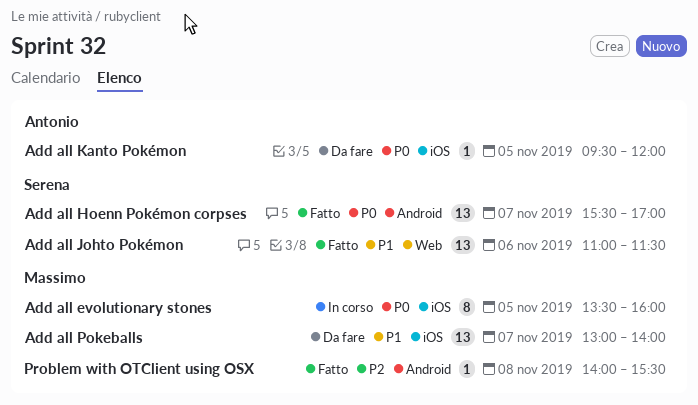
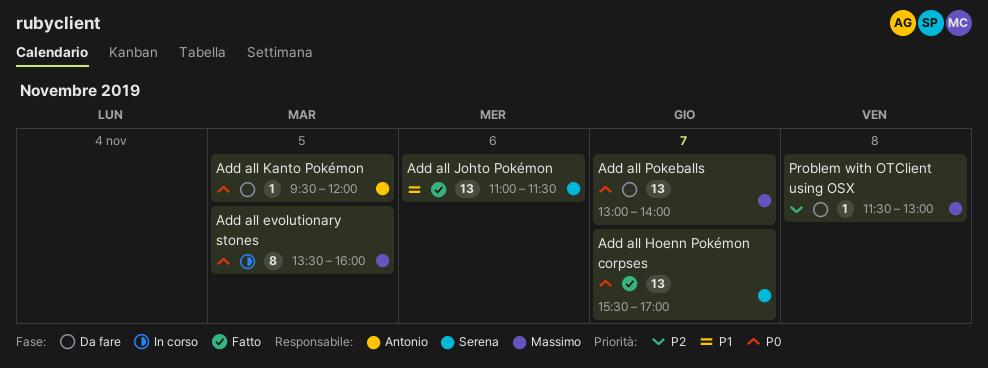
Add all Pokeballs, priority: P1 -> P0
Problem with OTClient using OSX, status: Fatto -> Da fare
Problem with OTClient using OSX, begins: 14:00 -> 11:30
Problem with OTClient using OSX, ends: 15:30 -> 13:00

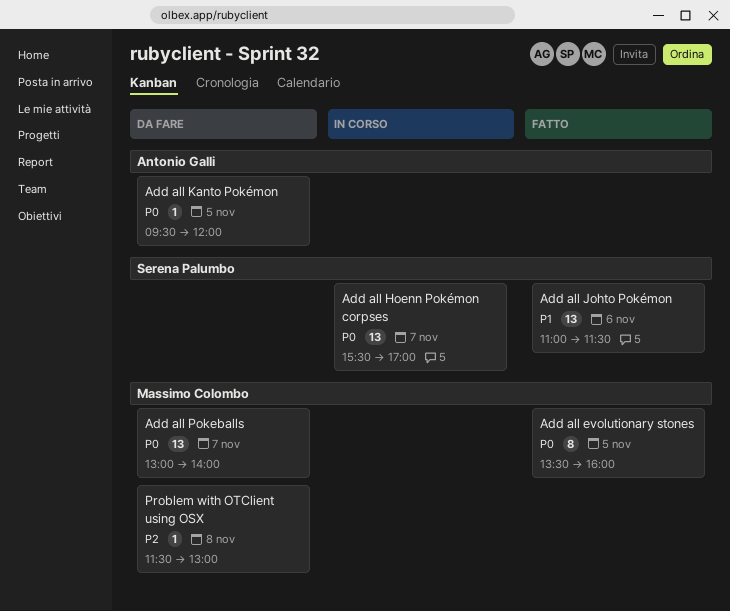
Add all evolutionary stones, status: In corso -> Fatto
Add all Hoenn Pokémon corpses, status: Fatto -> In corso

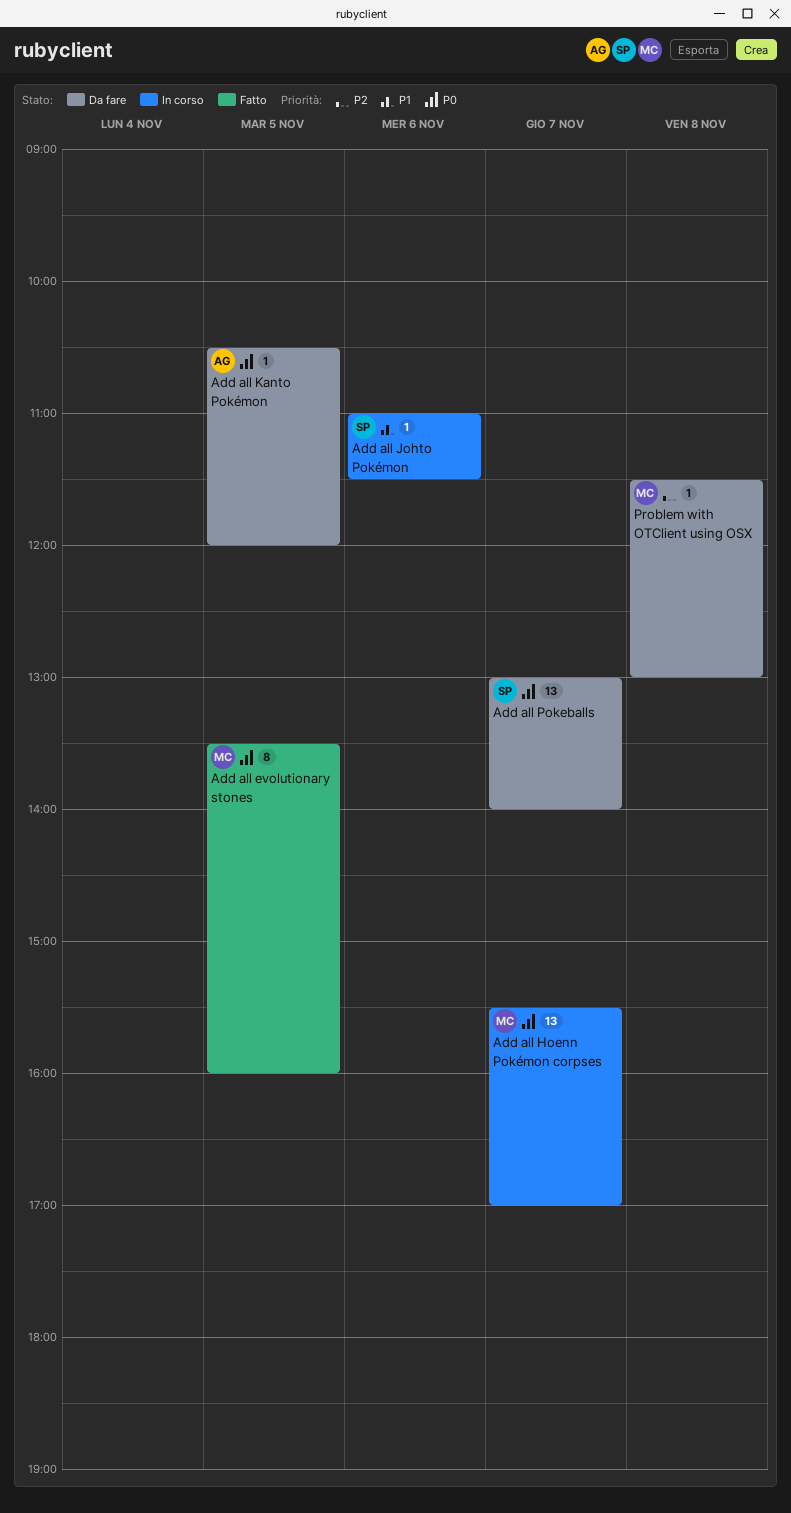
Add all Hoenn Pokémon corpses, owner: Serena Palumbo -> Massimo Colombo
Add all Johto Pokémon, status: Fatto -> In corso
Add all Johto Pokémon, estimate: 13 -> 1
Add all Kanto Pokémon, begins: 09:30 -> 10:30
Add all Pokeballs, owner: Massimo Colombo -> Serena Palumbo

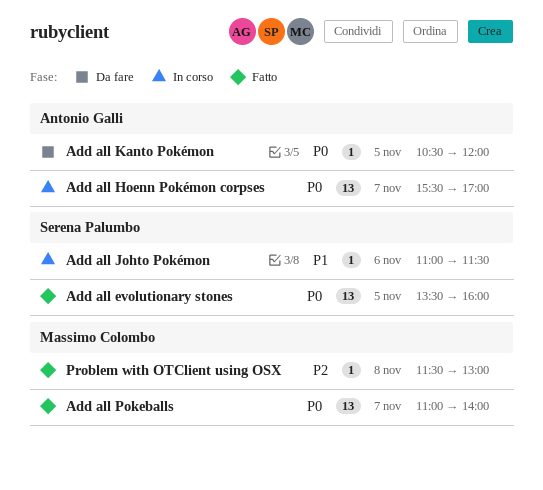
Add all evolutionary stones, owner: Massimo Colombo -> Serena Palumbo
Add all evolutionary stones, estimate: 8 -> 13
Add all Hoenn Pokémon corpses, owner: Massimo Colombo -> Antonio Galli
Add all Pokeballs, status: Da fare -> Fatto
Add all Pokeballs, owner: Serena Palumbo -> Massimo Colombo
Add all Pokeballs, begins: 13:00 -> 11:00
Problem with OTClient using OSX, status: Da fare -> Fatto

